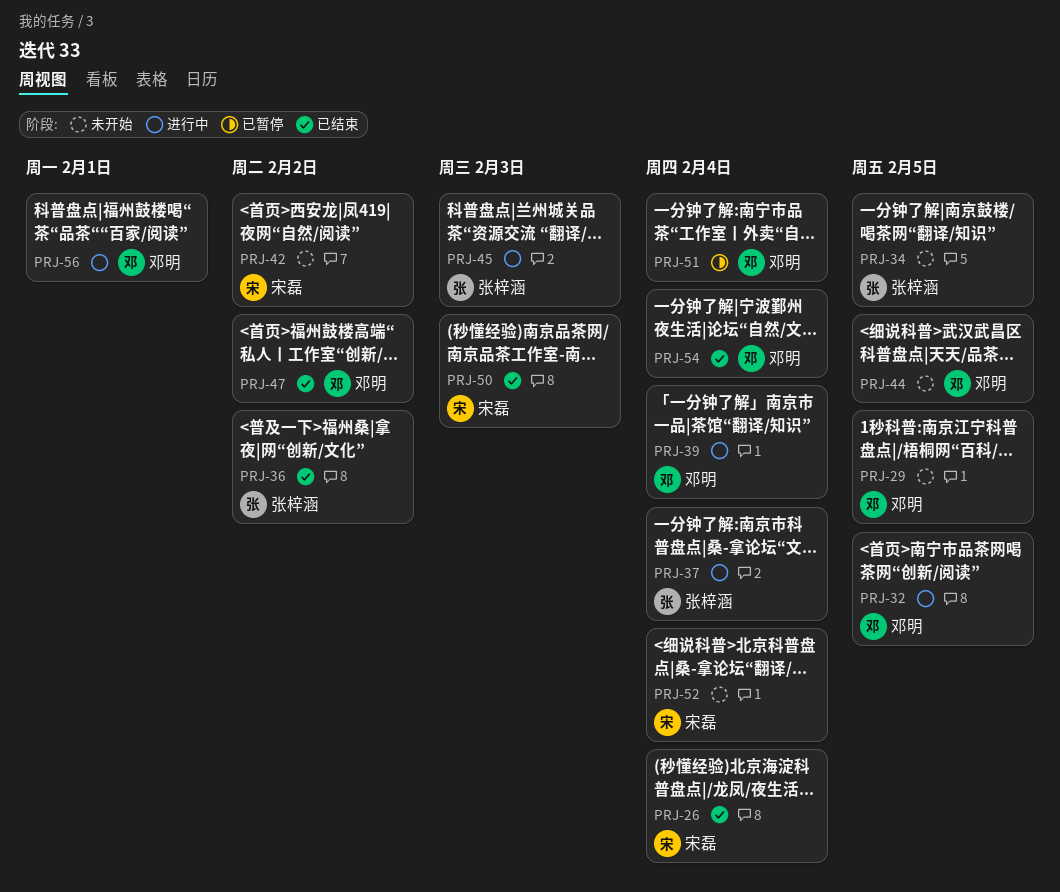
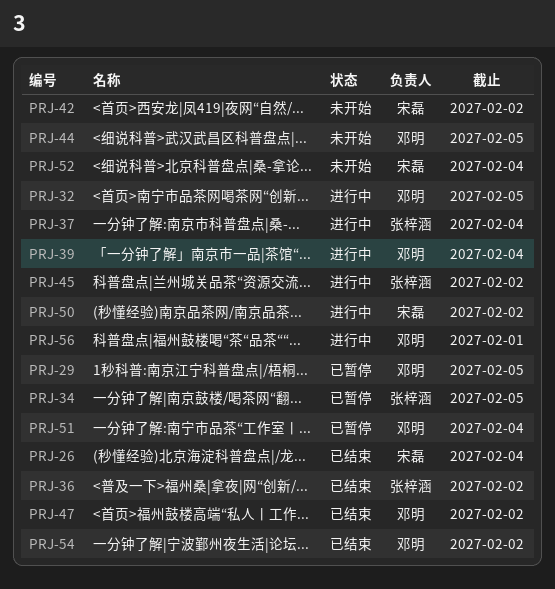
PRJ-29, status: 未开始 -> 已暂停
PRJ-34, status: 未开始 -> 已暂停
PRJ-45, due: Feb 3 -> Feb 2
PRJ-50, status: 已结束 -> 进行中
PRJ-50, due: Feb 3 -> Feb 2
PRJ-54, due: Feb 4 -> Feb 2

